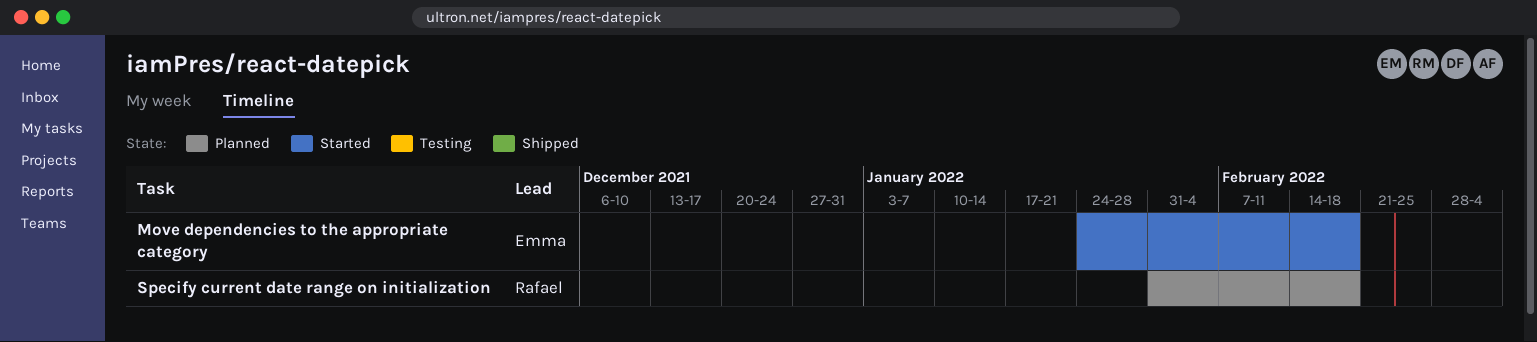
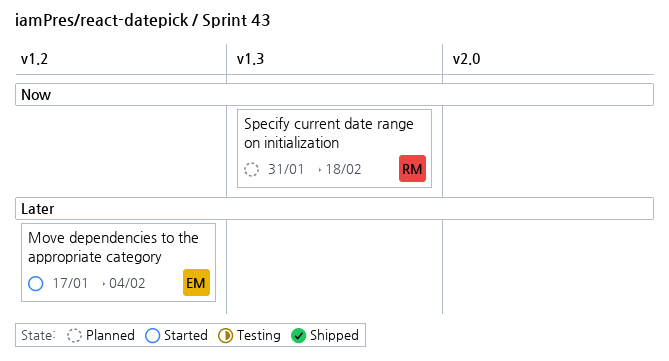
Move dependencies to the appropriate category, start: Jan 24 -> Jan 17
Move dependencies to the appropriate category, due: Feb 18 -> Feb 4

